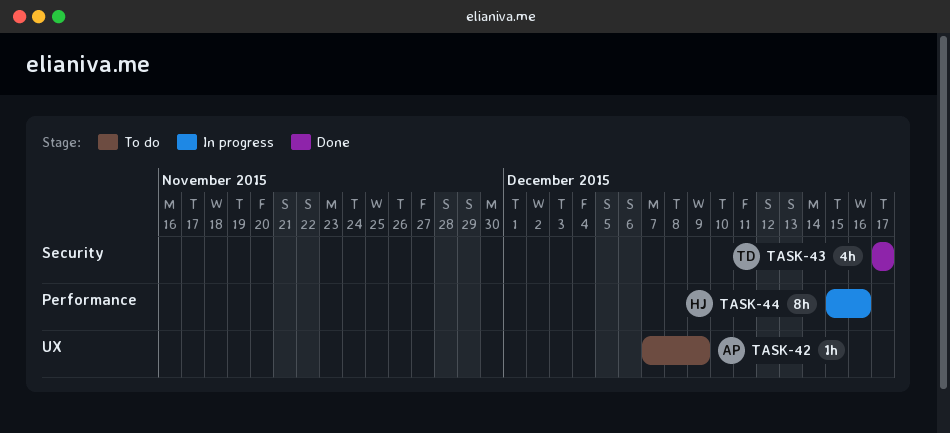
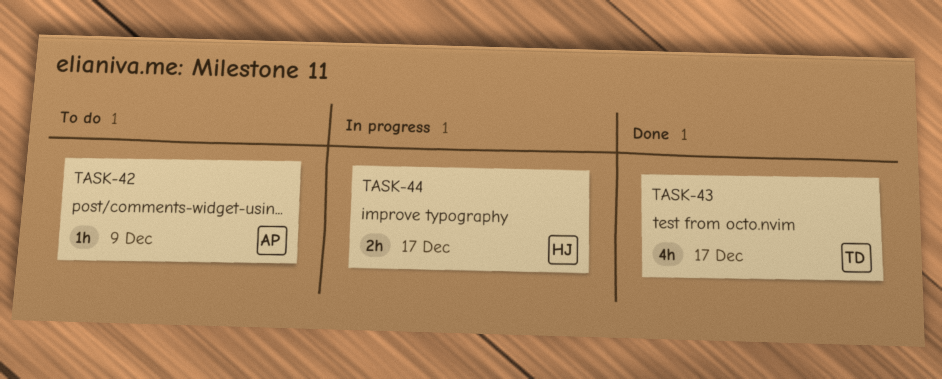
TASK-44, estimate: 8h -> 2h
TASK-44, due: Dec 16 -> Dec 17

